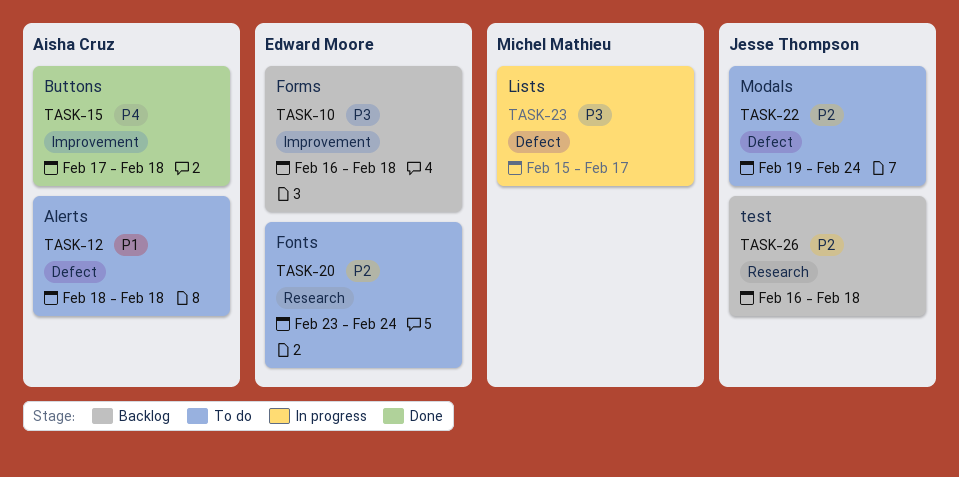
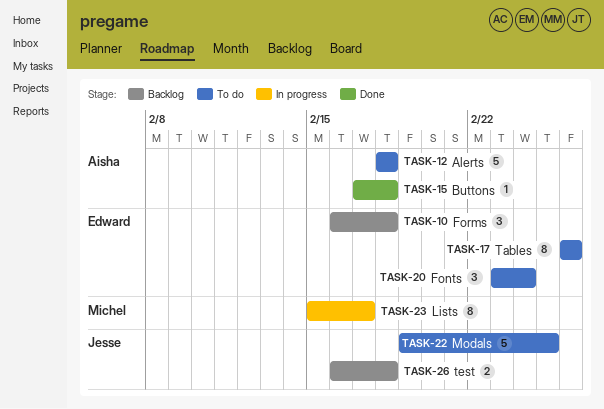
TASK-17: none -> present
TASK-22, due: Feb 24 -> Feb 25

